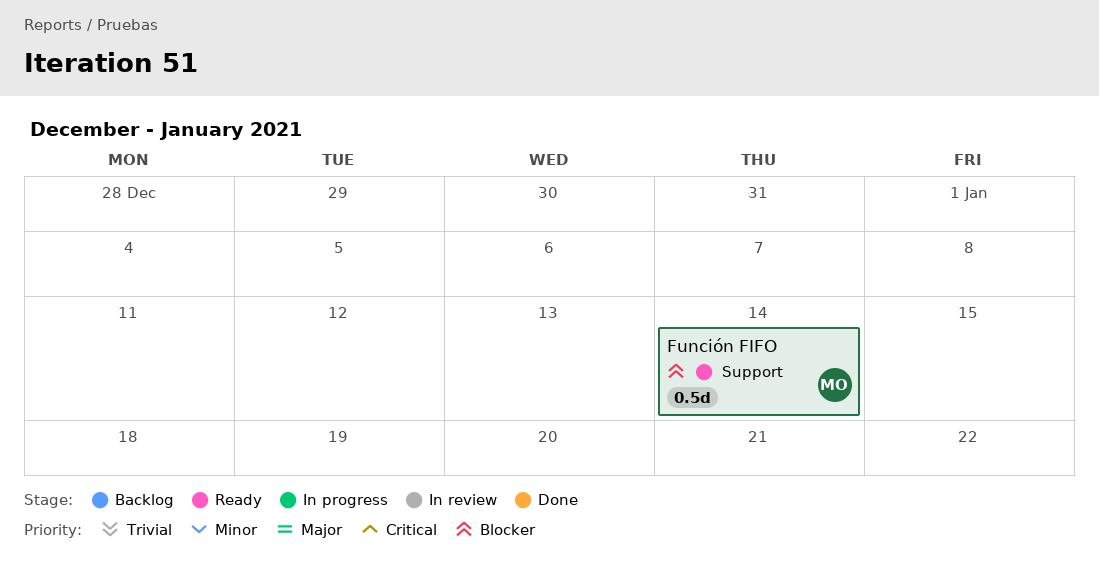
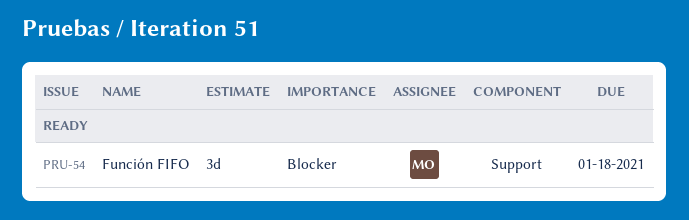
Función FIFO, estimate: 0.5d -> 3d
Función FIFO, due: Jan 14 -> Jan 18

